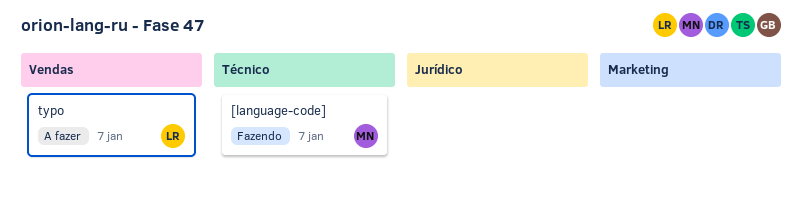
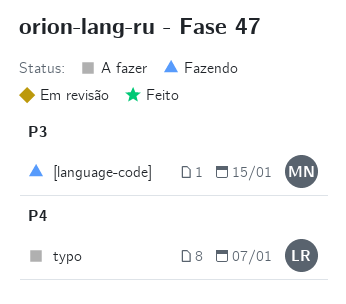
[language-code], due: Jan 7 -> Jan 15

